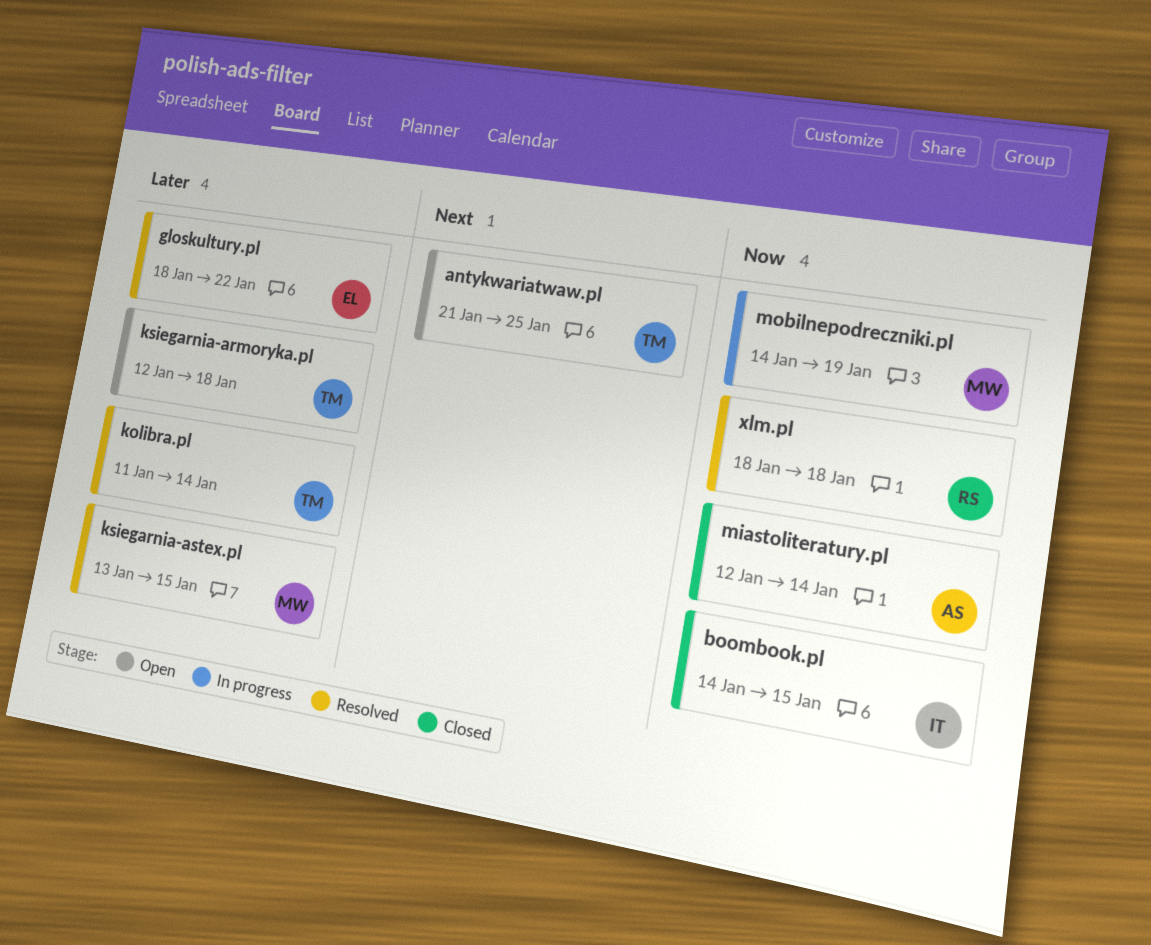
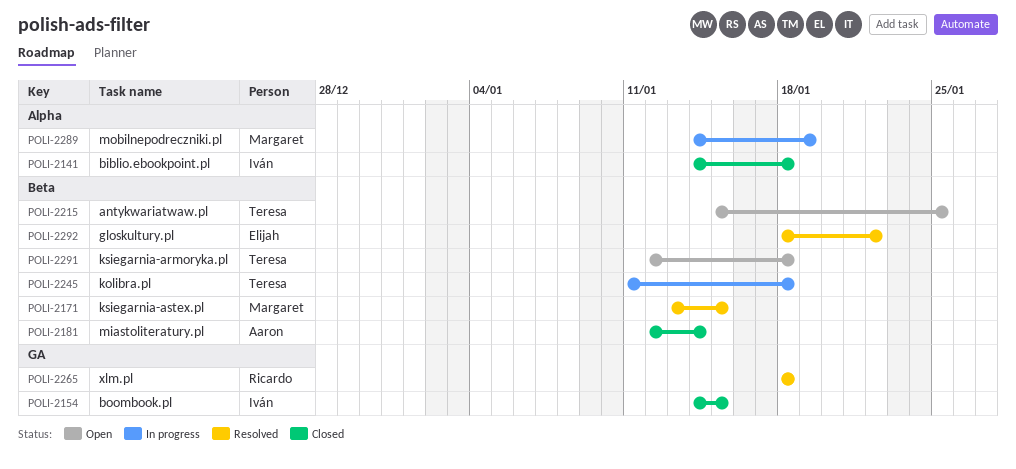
antykwariatwaw.pl, start: Jan 21 -> Jan 15
biblio.ebookpoint.pl: none -> present
kolibra.pl, status: Resolved -> In progress
kolibra.pl, due: Jan 14 -> Jan 18

